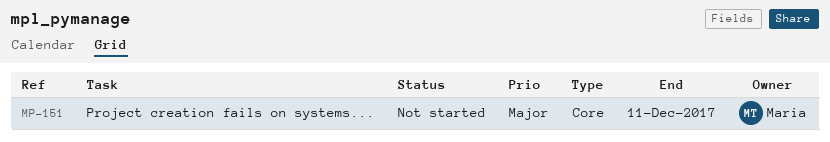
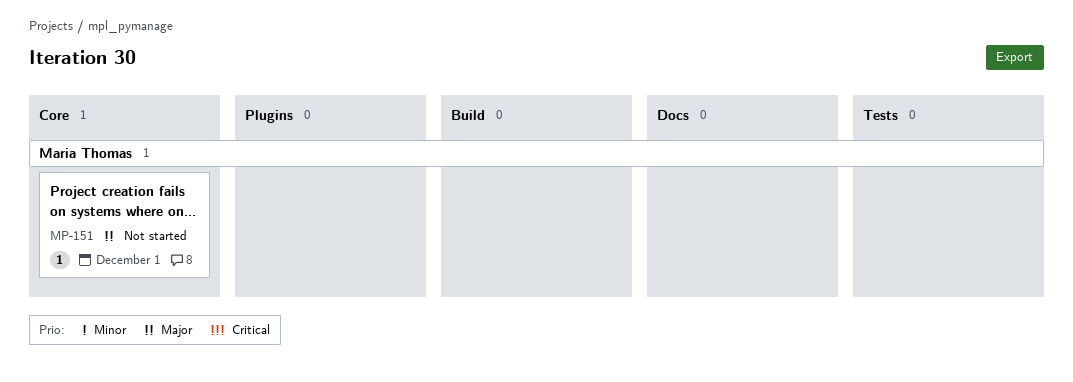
MP-151, due: Dec 11 -> Dec 1

